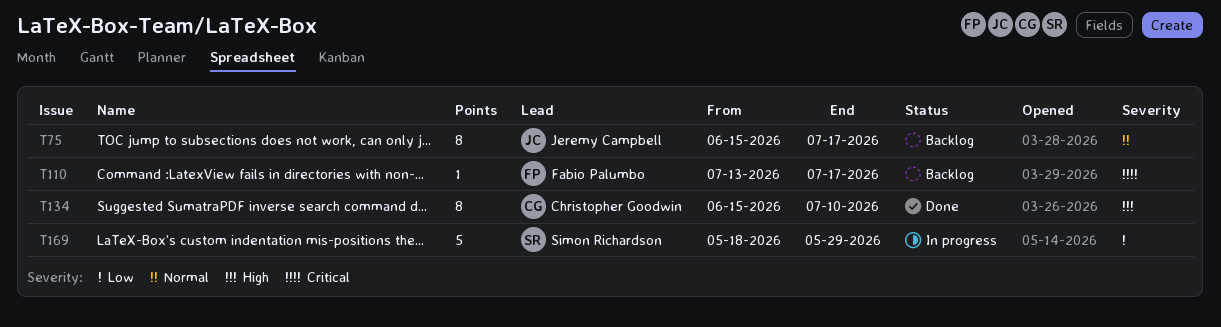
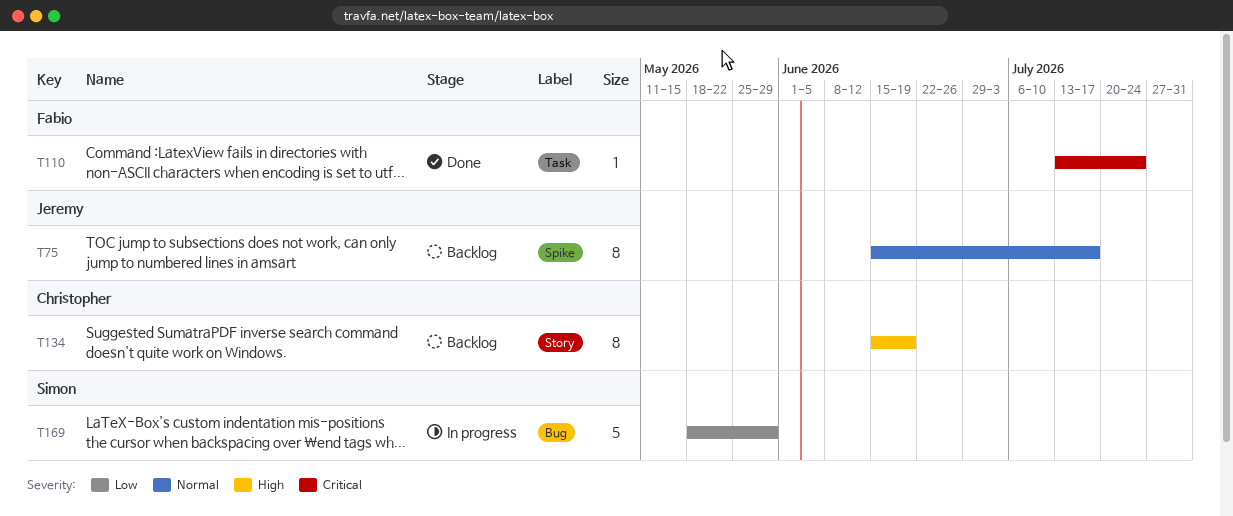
T110, status: Backlog -> Done
T110, due: Jul 17 -> Jul 24
T134, status: Done -> Backlog
T134, due: Jul 10 -> Jun 19

